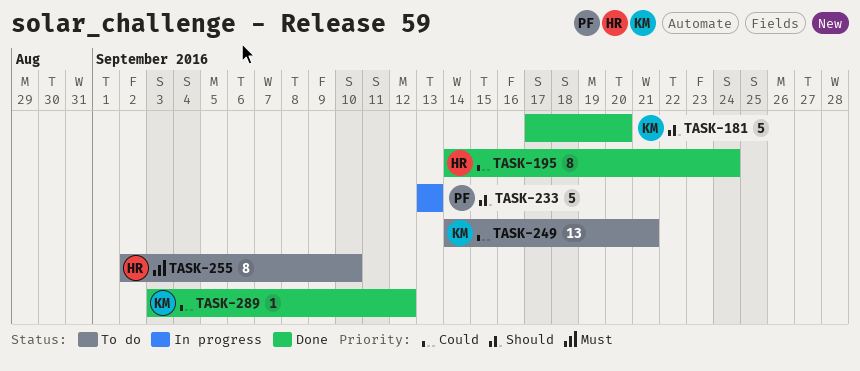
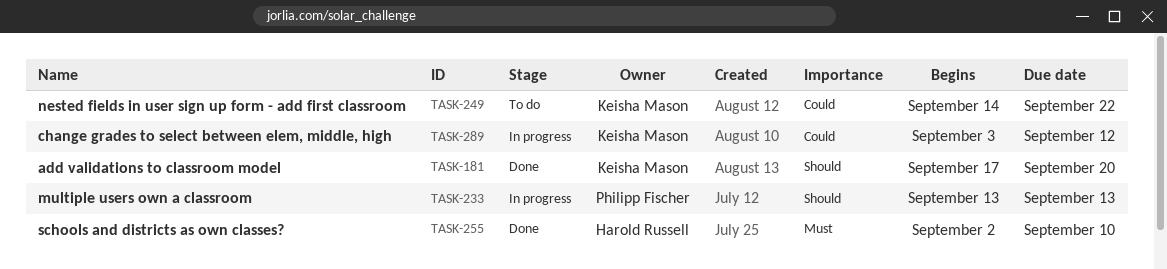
TASK-195: present -> none
TASK-249, due: Sep 21 -> Sep 22
TASK-255, status: To do -> Done
TASK-289, status: Done -> In progress

